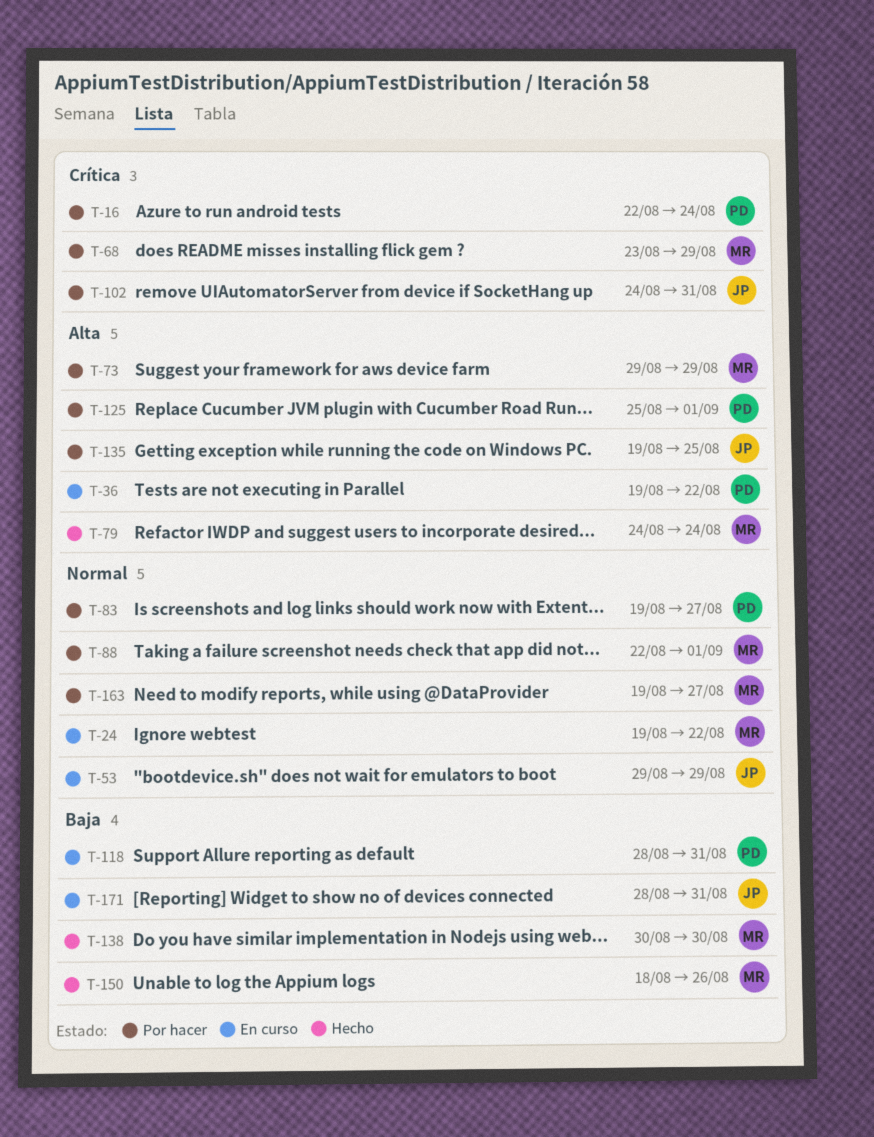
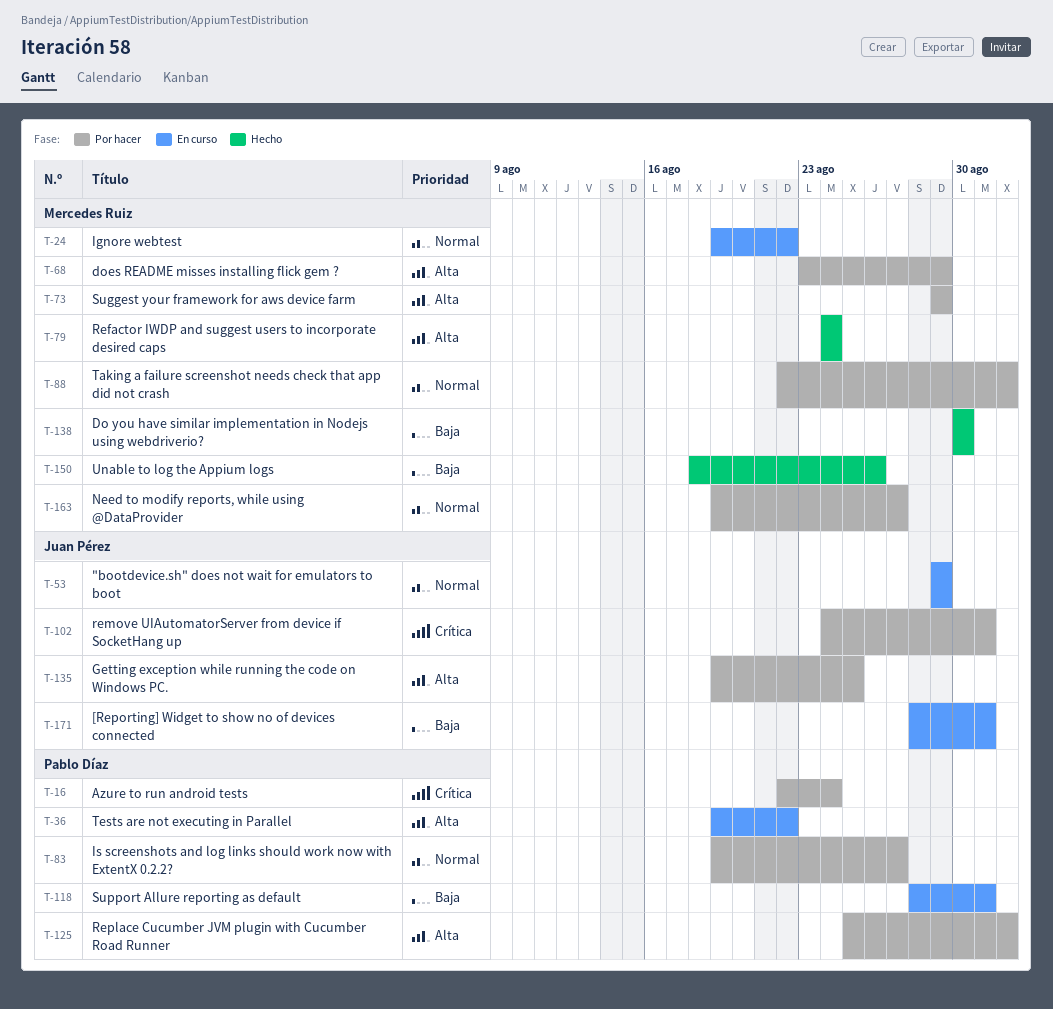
T-68, priority: Crítica -> Alta

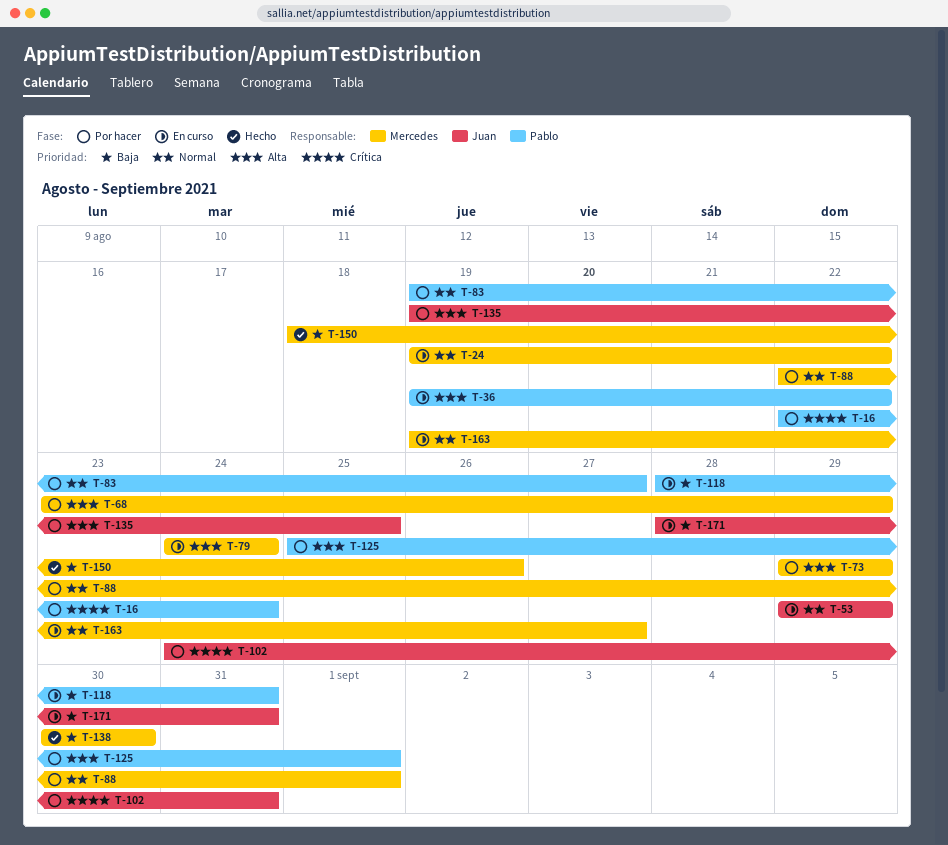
T-79, status: Hecho -> En curso
T-163, status: Por hacer -> En curso

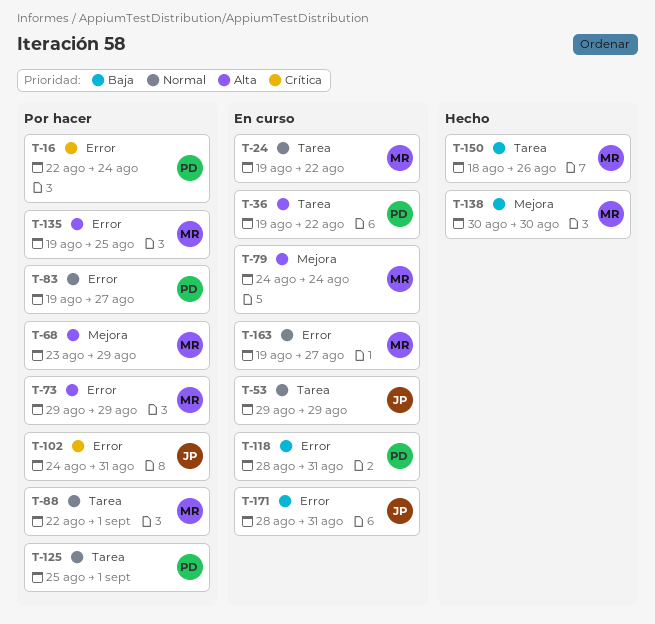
T-125, priority: Alta -> Normal
T-135, owner: Juan -> Mercedes

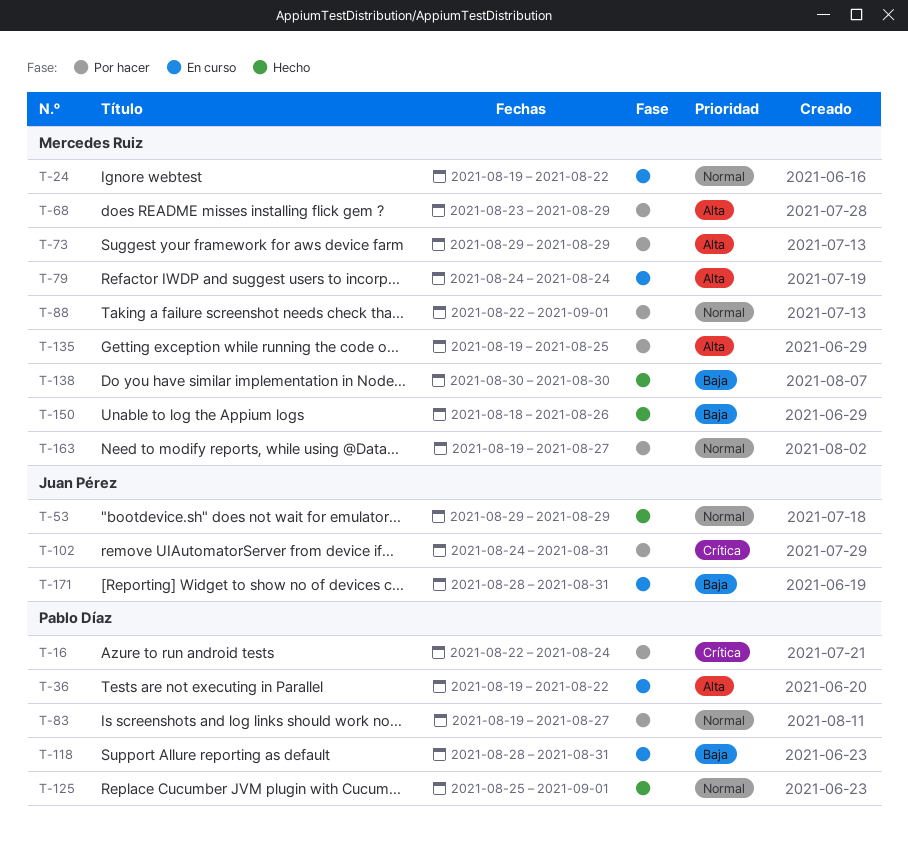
T-53, status: En curso -> Hecho
T-125, status: Por hacer -> Hecho
T-163, status: En curso -> Por hacer

